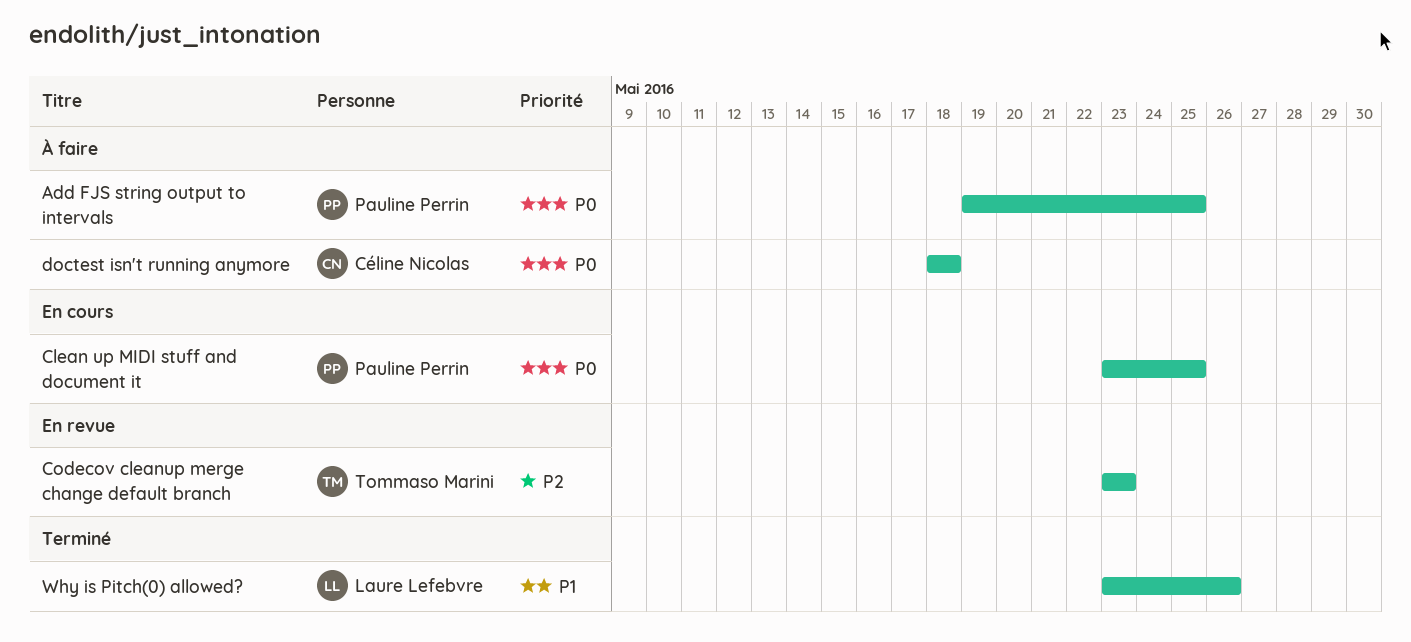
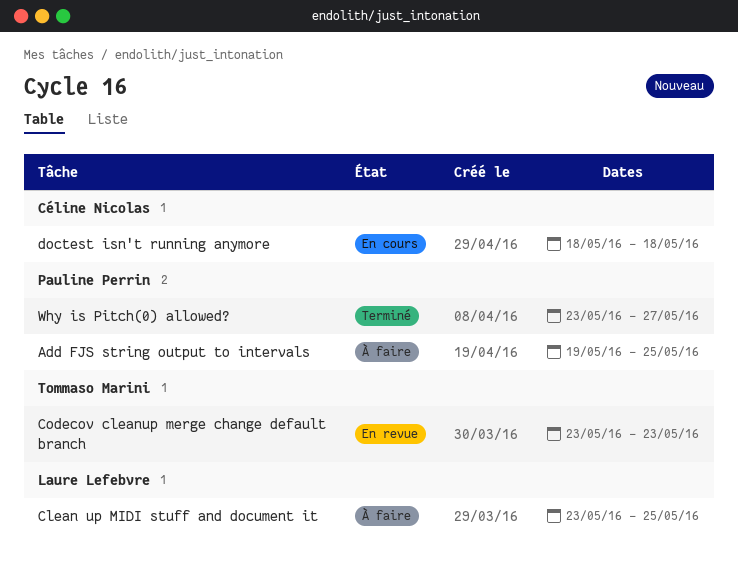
Clean up MIDI stuff and document it, status: En cours -> À faire
Clean up MIDI stuff and document it, owner: Pauline Perrin -> Laure Lefebvre
doctest isn't running anymore, status: À faire -> En cours
Why is Pitch(0) allowed?, owner: Laure Lefebvre -> Pauline Perrin
Why is Pitch(0) allowed?, due: May 26 -> May 27

